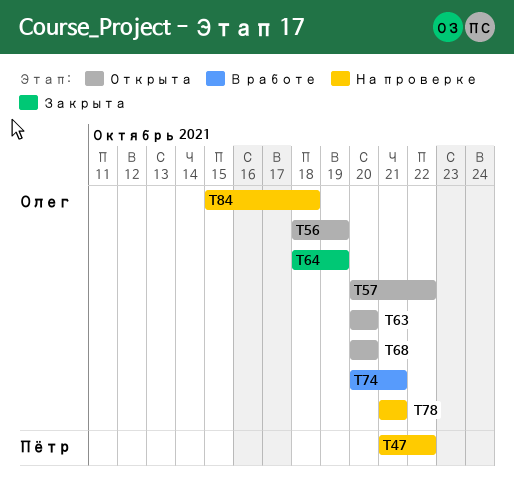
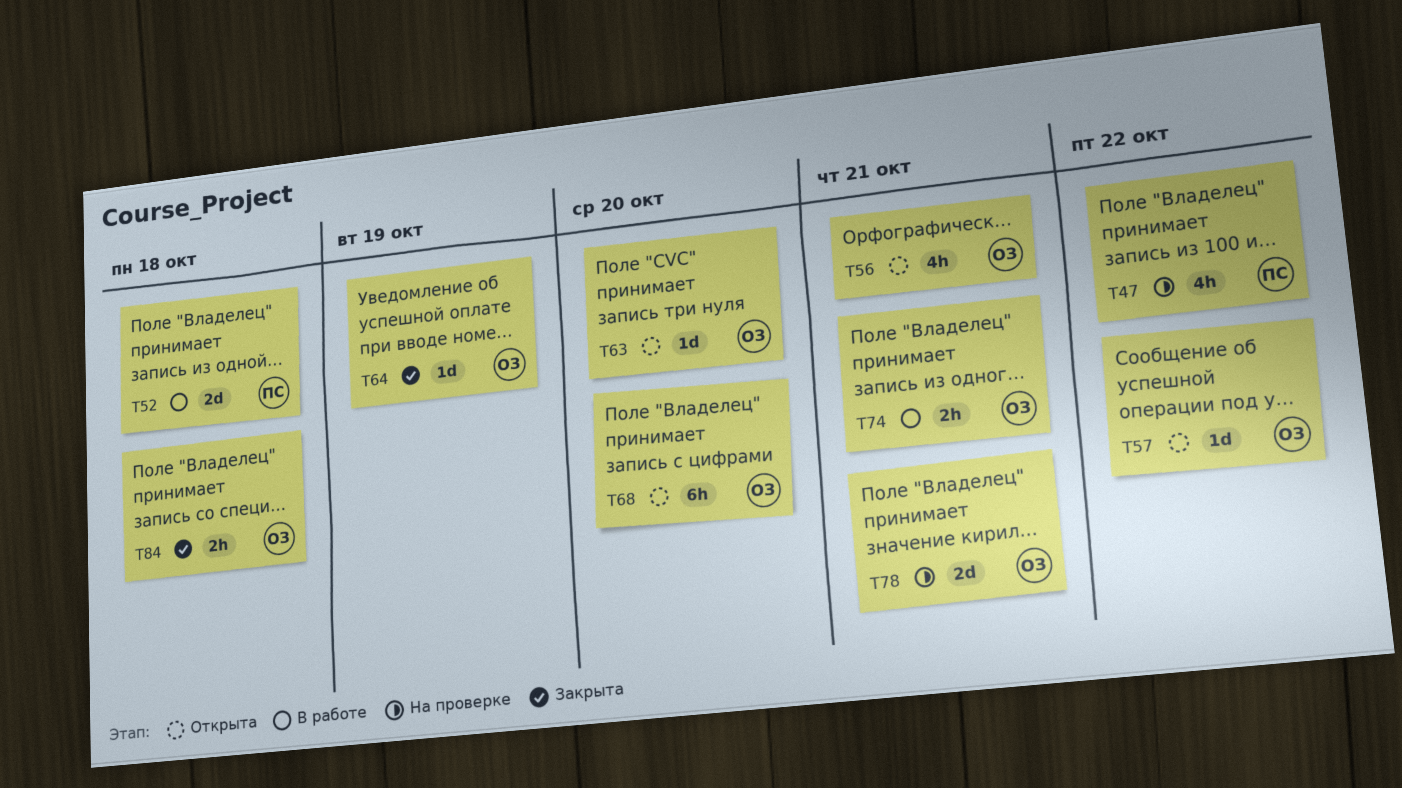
T52: none -> present
T56, due: Oct 19 -> Oct 21
T84, status: На проверке -> Закрыта

